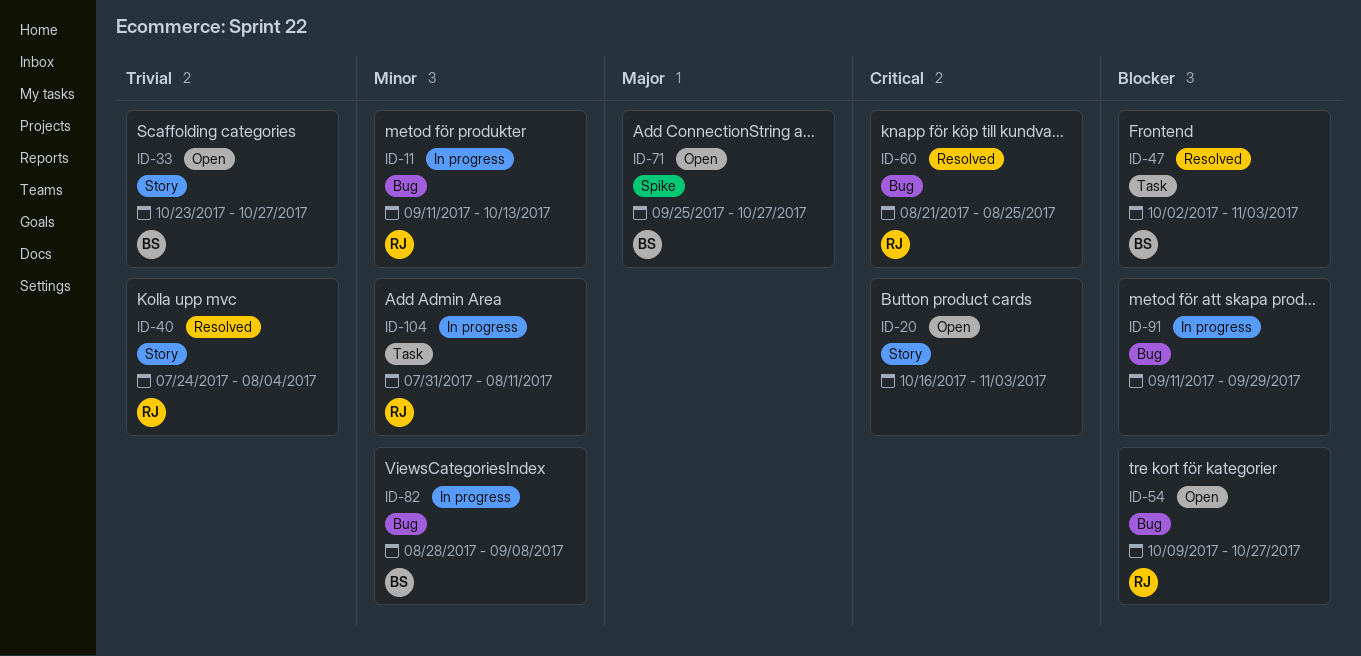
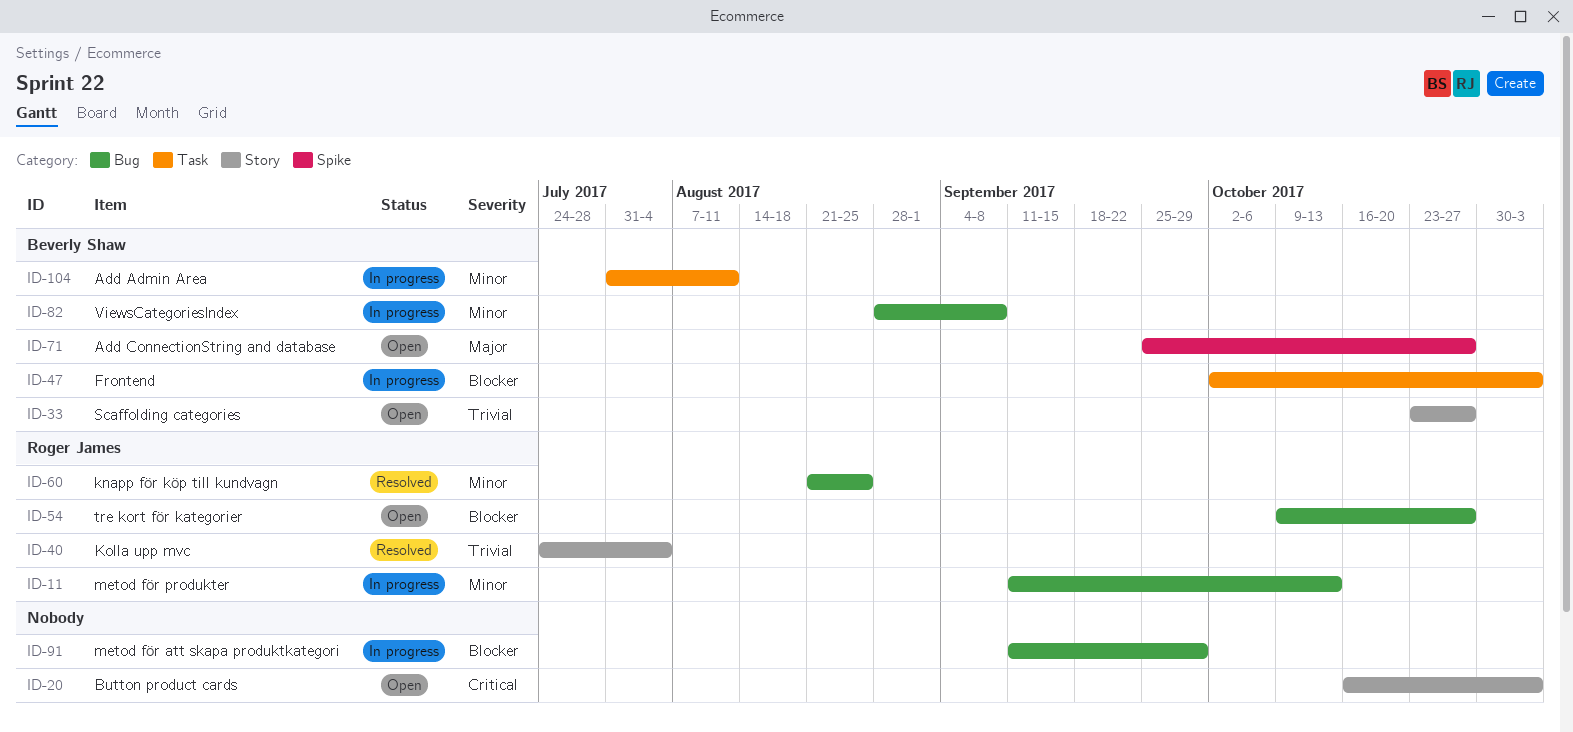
ID-47, status: Resolved -> In progress
ID-60, priority: Critical -> Minor
ID-104, owner: Roger James -> Beverly Shaw

